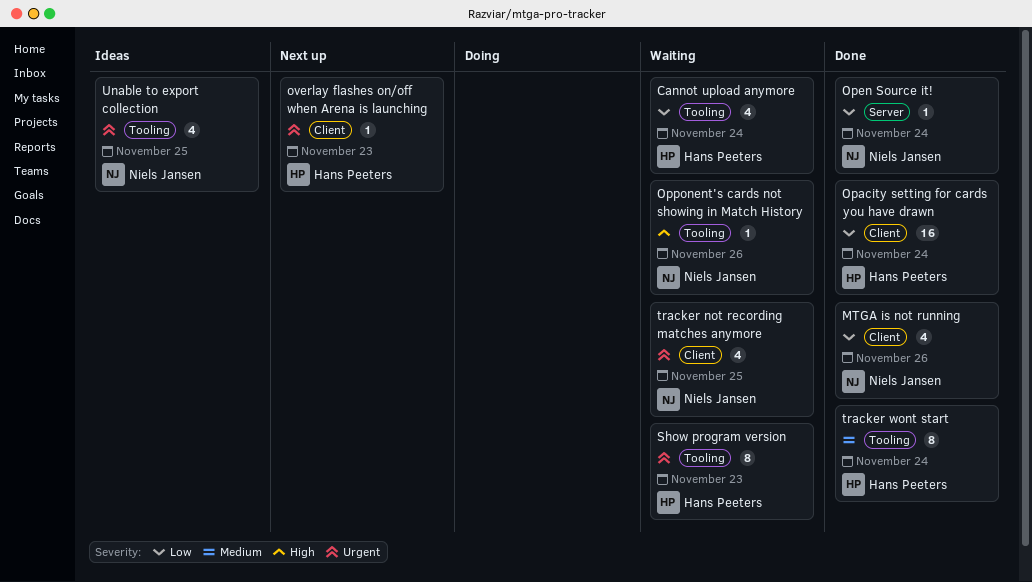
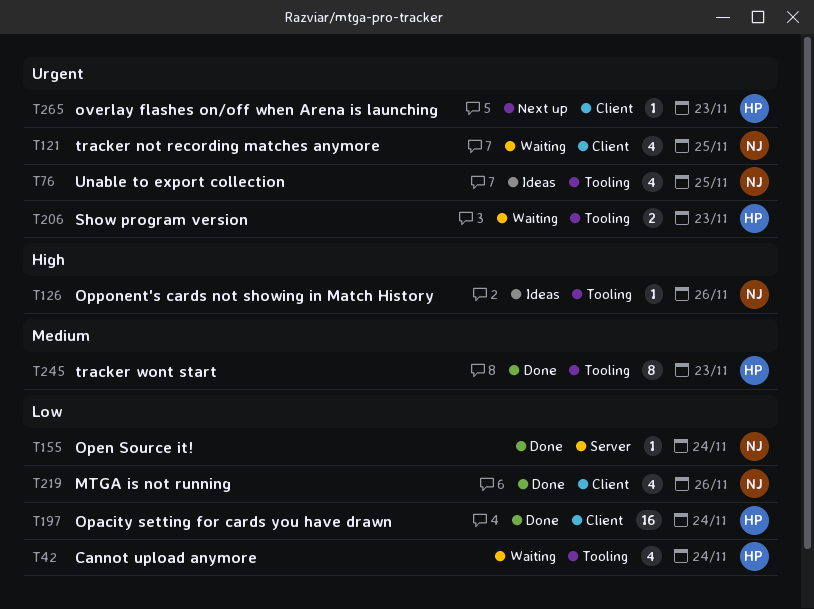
Opponent's cards not showing in Match History, status: Waiting -> Ideas
Show program version, estimate: 8 -> 2
tracker wont start, due: Nov 24 -> Nov 23

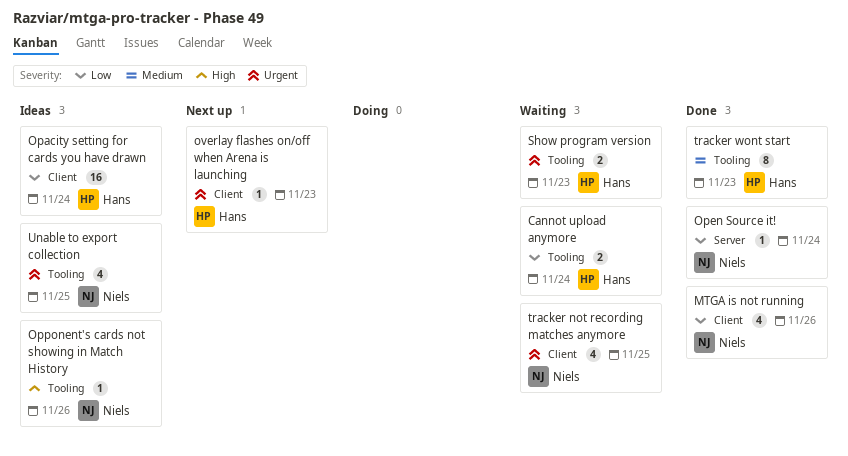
Cannot upload anymore, estimate: 4 -> 2
Opacity setting for cards you have drawn, status: Done -> Ideas

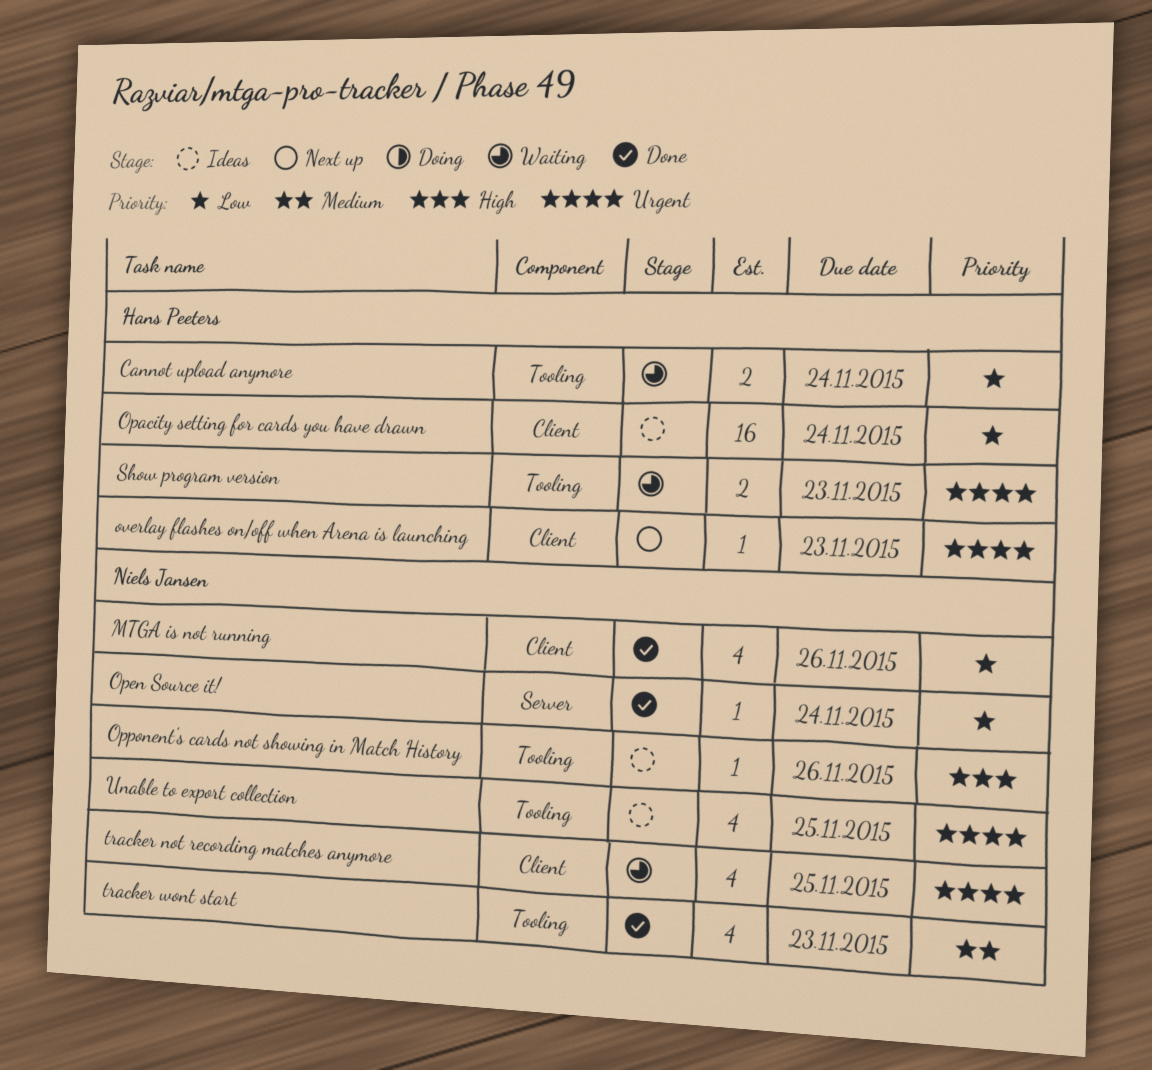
tracker wont start, owner: Hans Peeters -> Niels Jansen
tracker wont start, estimate: 8 -> 4

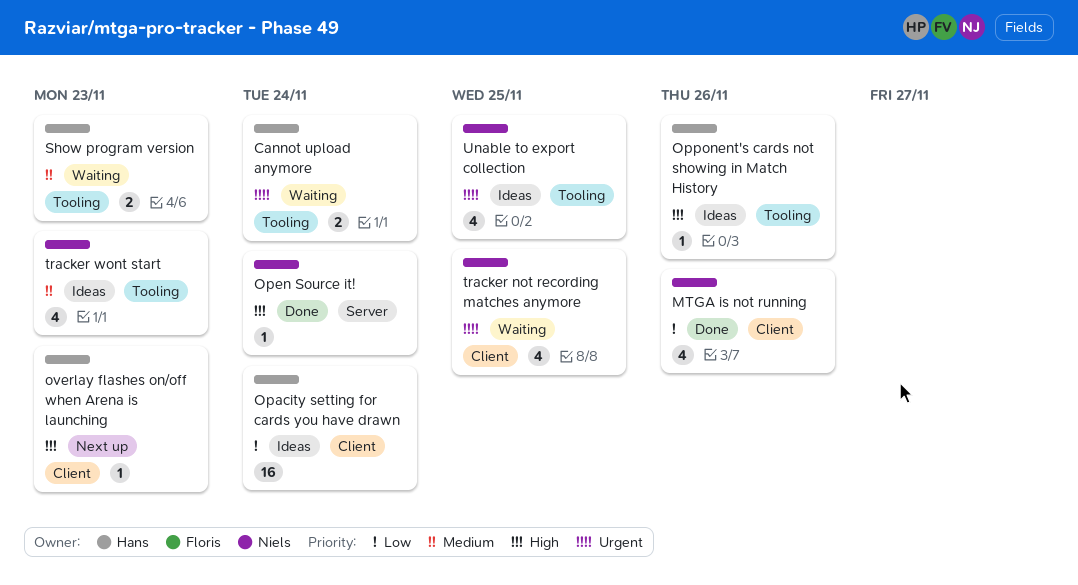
Cannot upload anymore, priority: Low -> Urgent
Open Source it!, priority: Low -> High
Opponent's cards not showing in Match History, owner: Niels Jansen -> Hans Peeters
overlay flashes on/off when Arena is launching, priority: Urgent -> High
Show program version, priority: Urgent -> Medium
tracker wont start, status: Done -> Ideas

